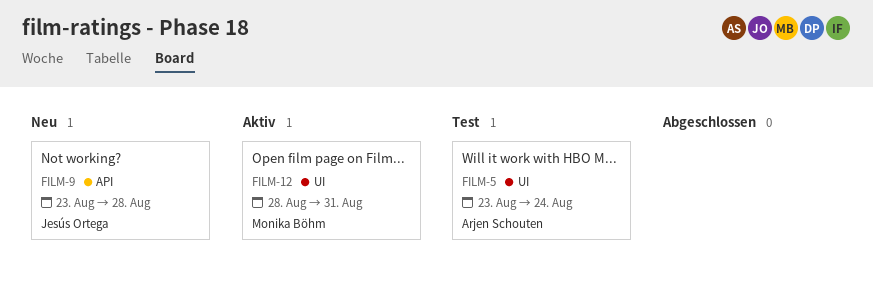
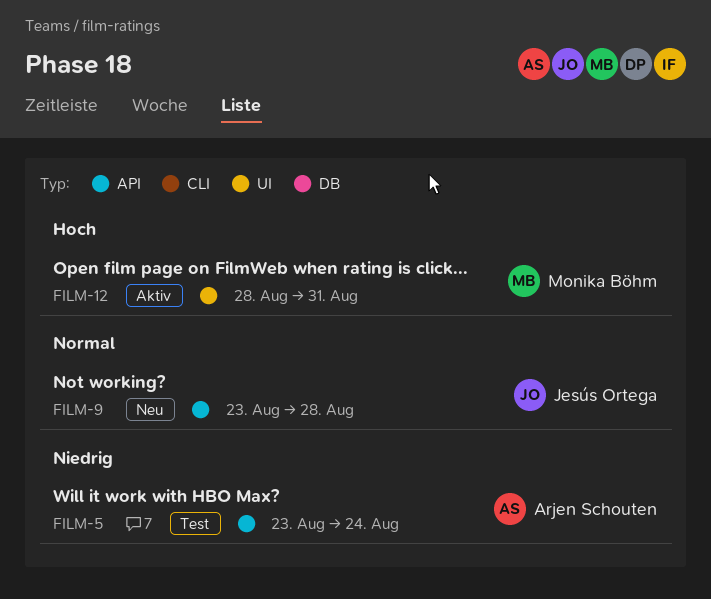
FILM-5, label: UI -> API

